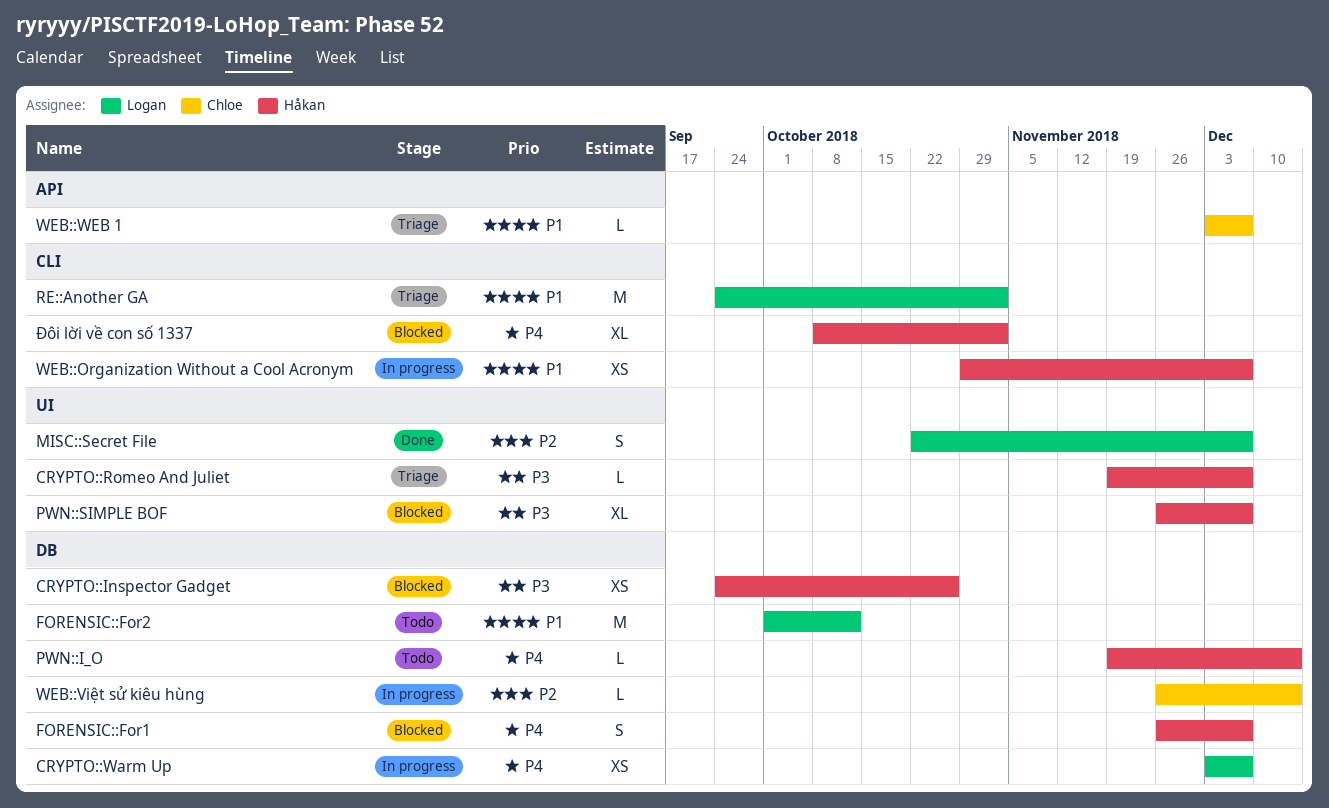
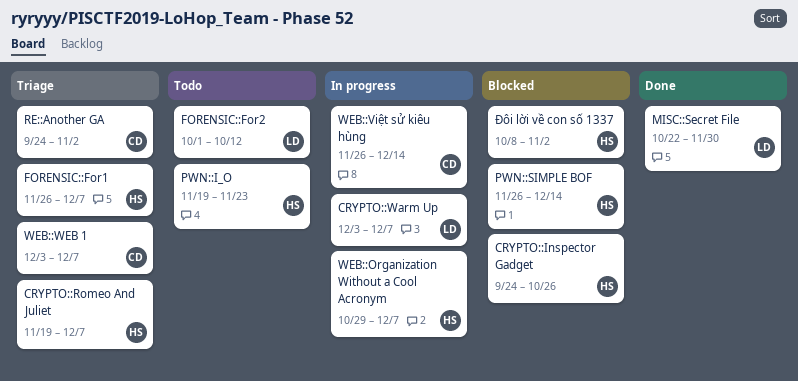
FORENSIC::For1, status: Blocked -> Triage
MISC::Secret File, due: Dec 7 -> Nov 30
PWN::I_O, due: Dec 14 -> Nov 23
PWN::SIMPLE BOF, due: Dec 7 -> Dec 14
RE::Another GA, owner: Logan -> Chloe

